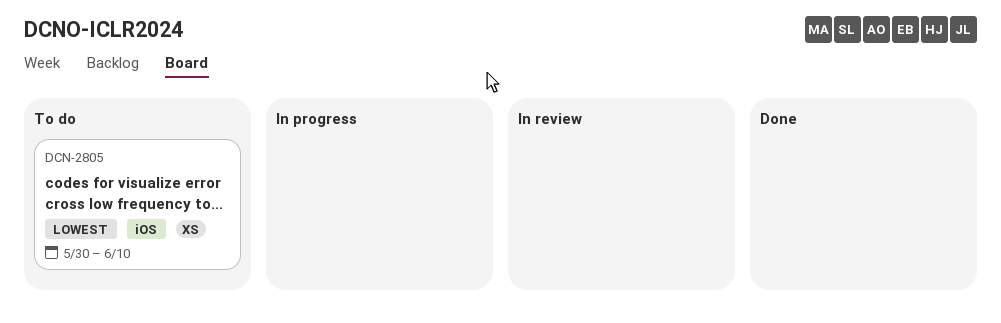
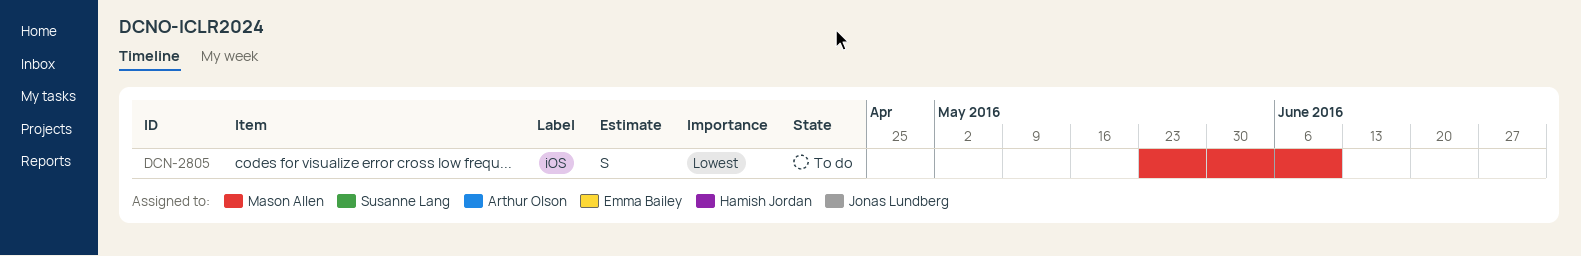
DCN-2805, estimate: XS -> S
DCN-2805, start: May 30 -> May 23

